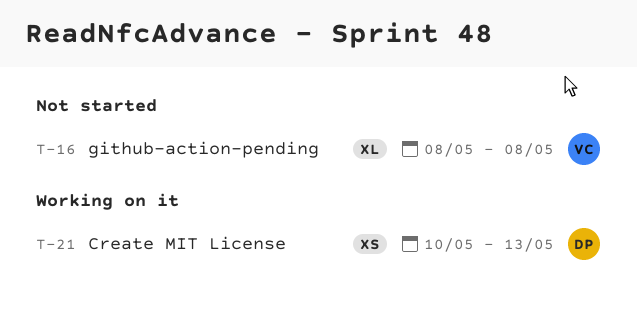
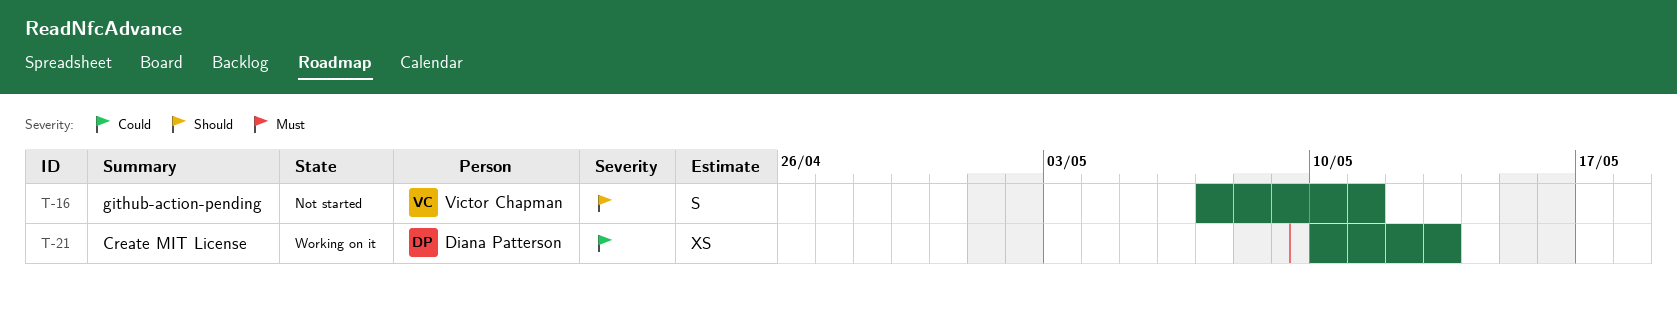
T-16, estimate: XL -> S
T-16, start: May 8 -> May 7
T-16, due: May 8 -> May 11

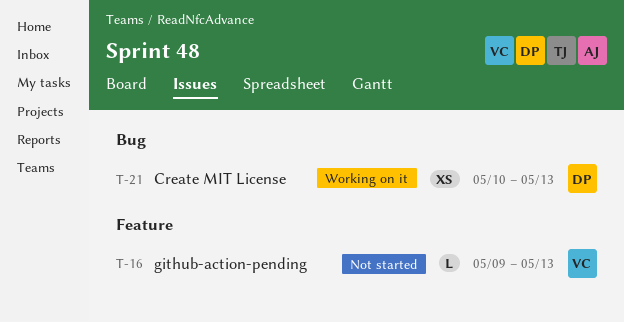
T-16, estimate: S -> L
T-16, start: May 7 -> May 9
T-16, due: May 11 -> May 13

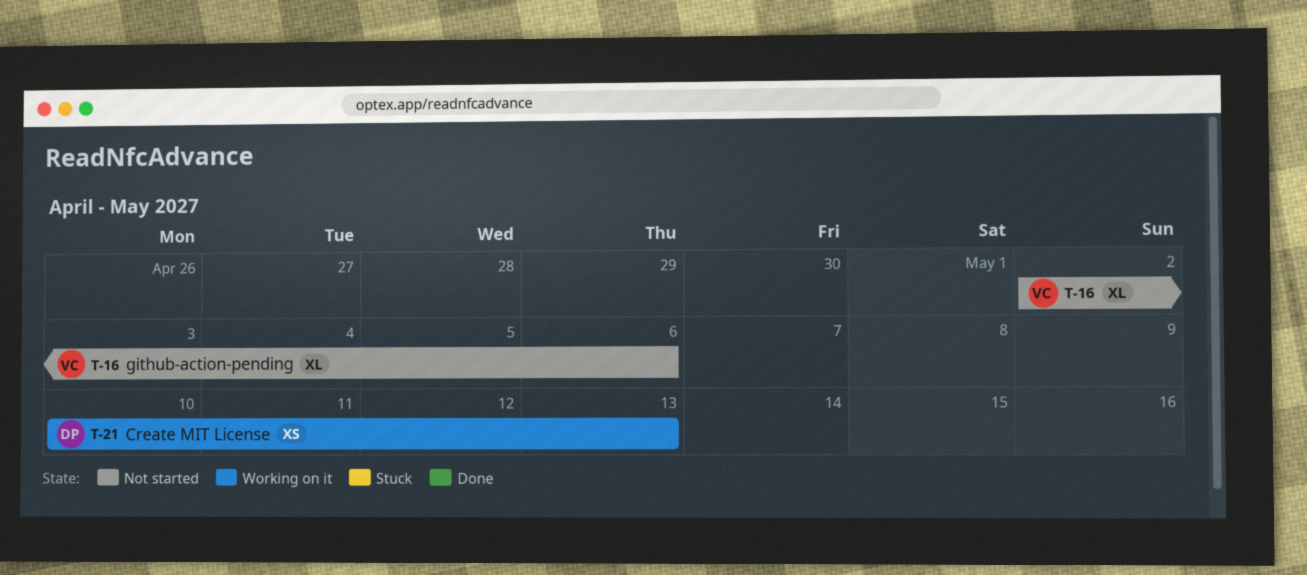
T-16, estimate: L -> XL
T-16, start: May 9 -> May 2
T-16, due: May 13 -> May 6

